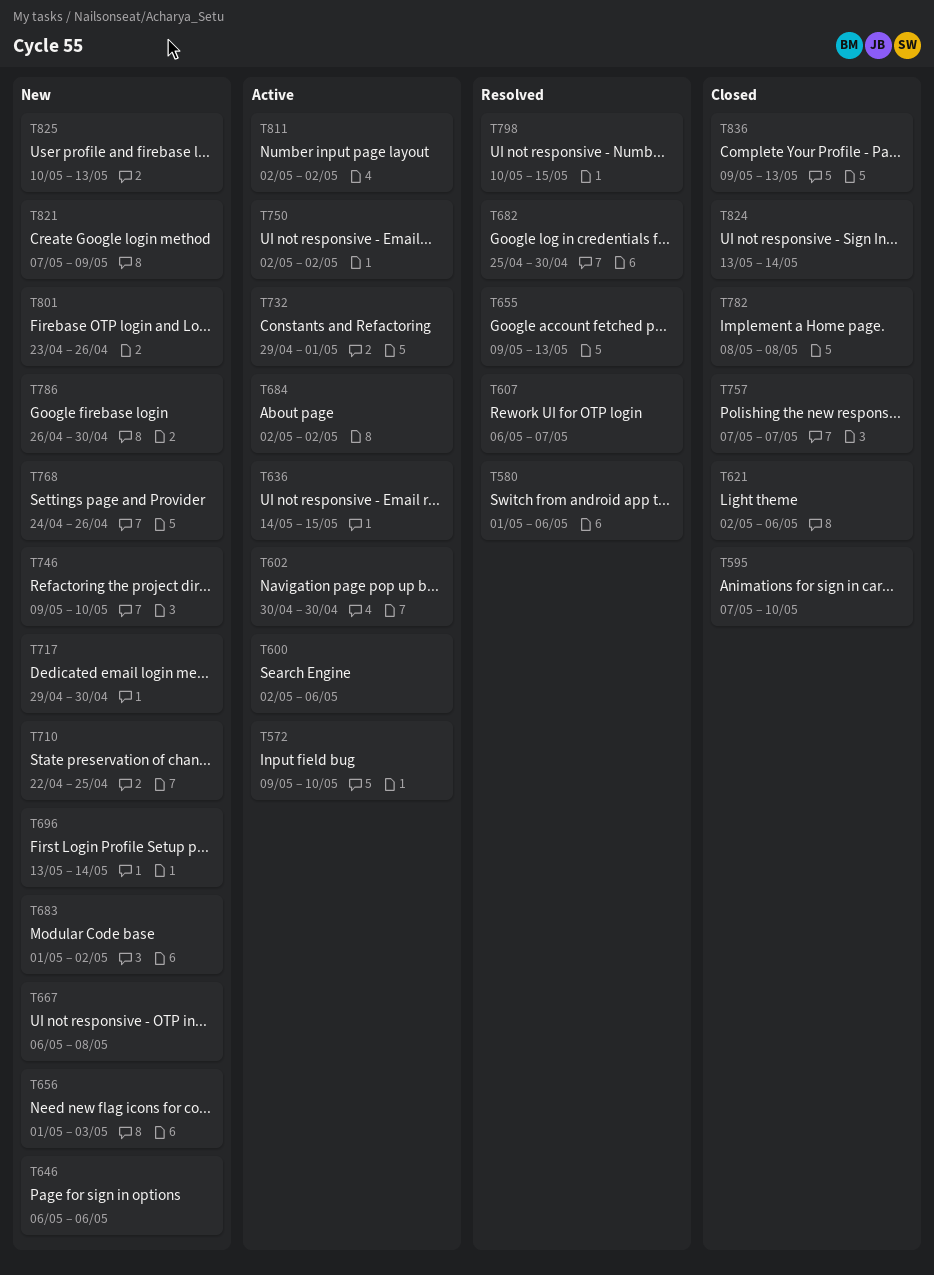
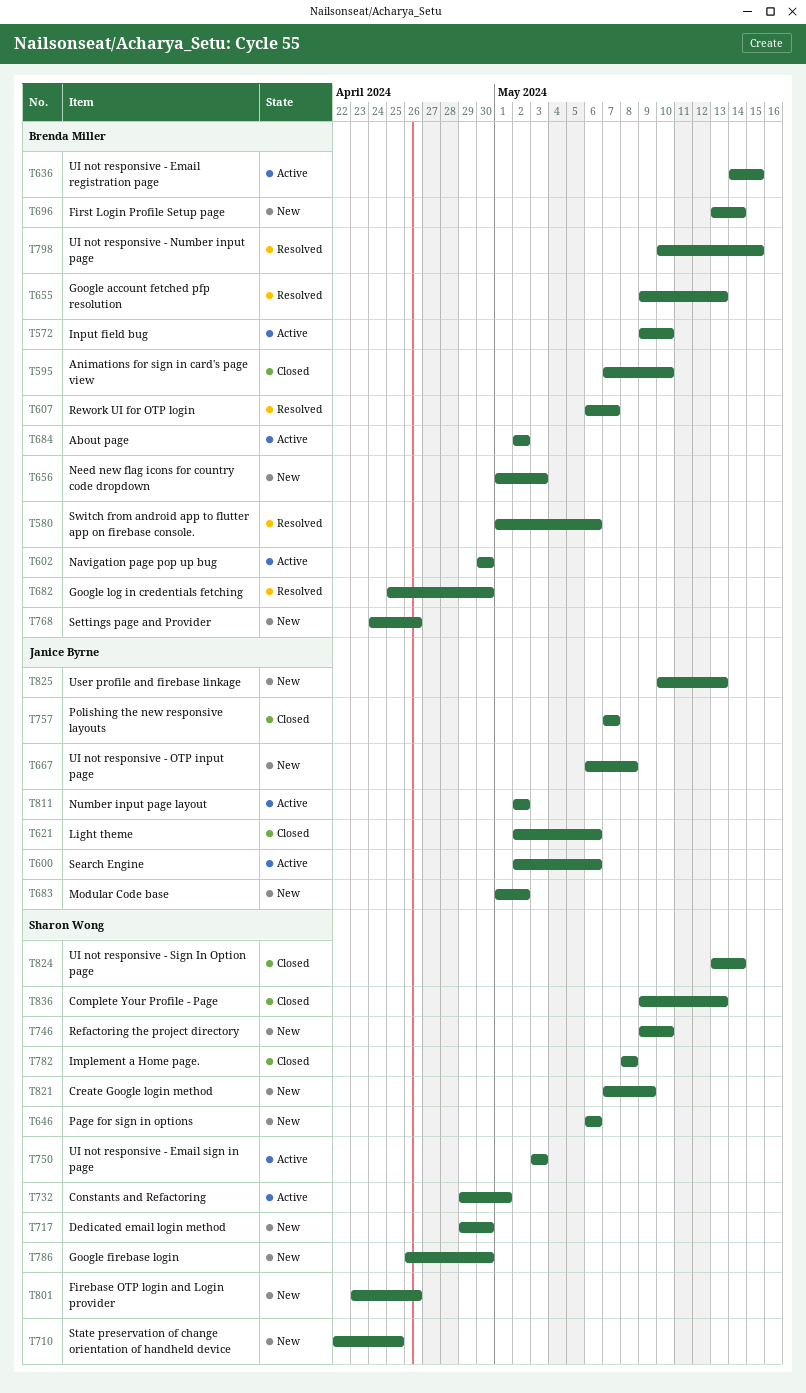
T750, start: May 2 -> May 3
T750, due: May 2 -> May 3

